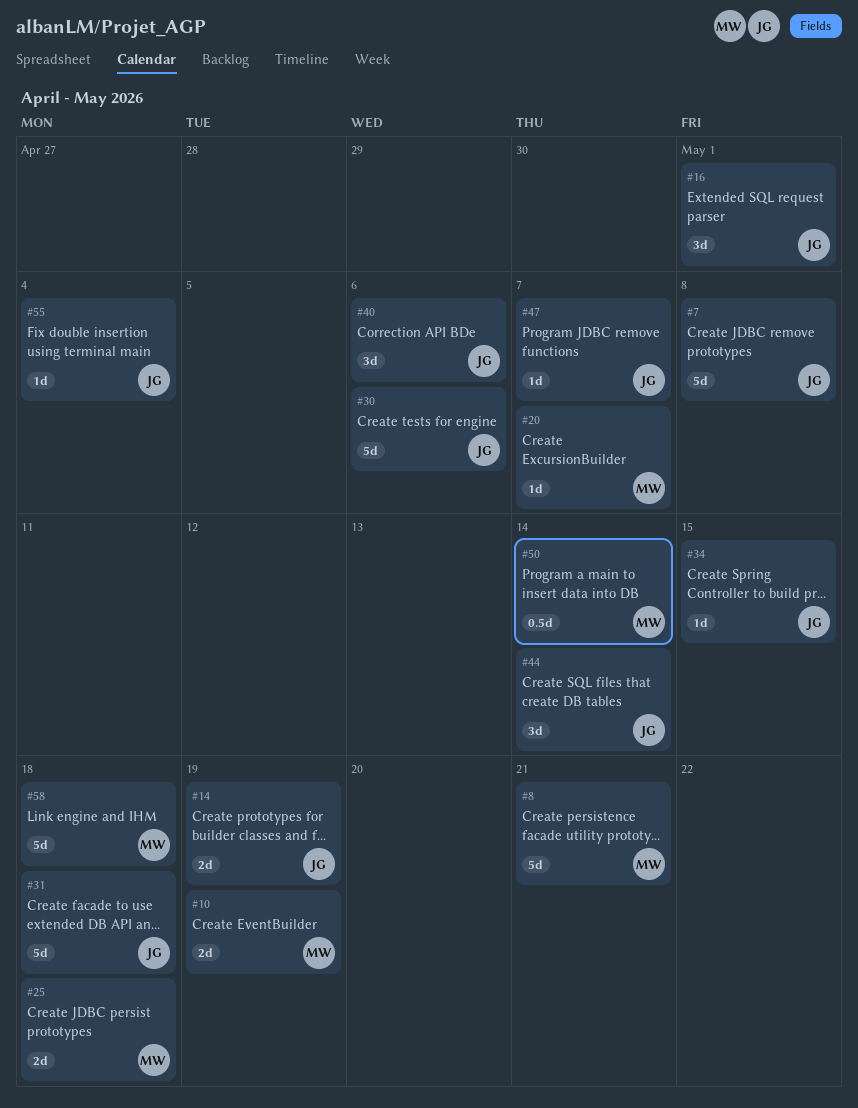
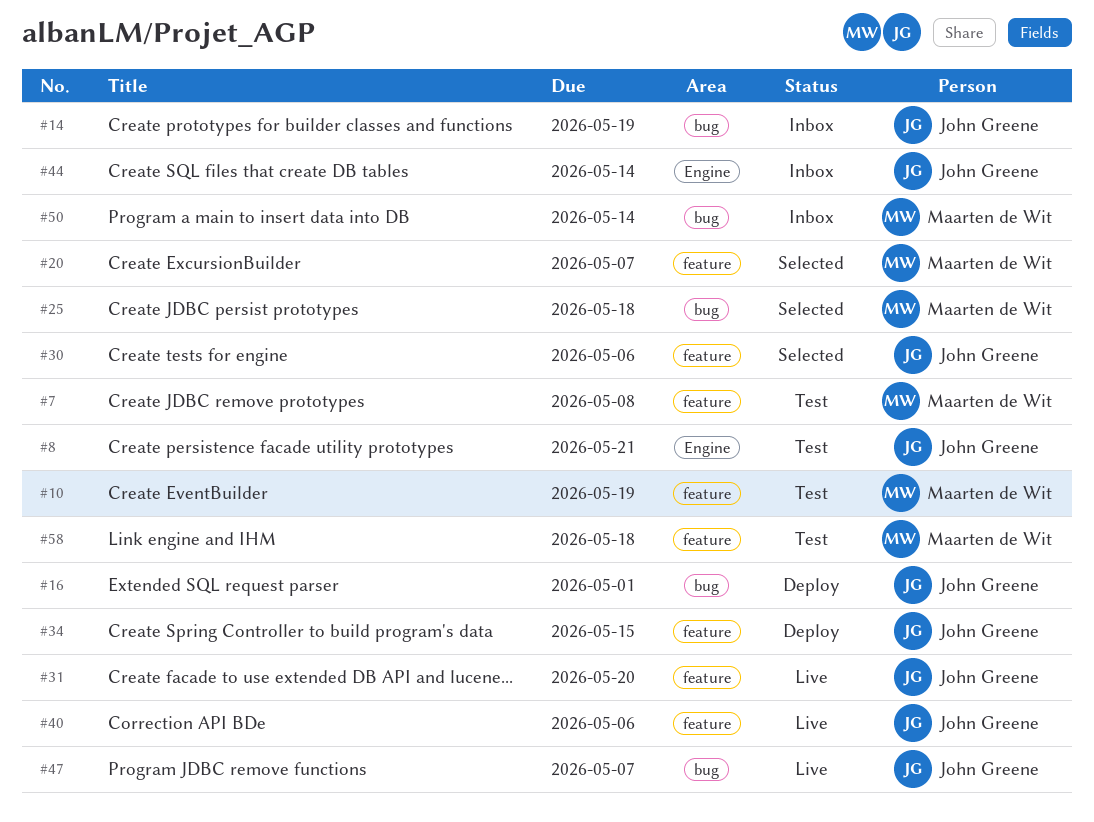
#7, owner: John Greene -> Maarten de Wit
#8, owner: Maarten de Wit -> John Greene
#31, due: May 18 -> May 20
#55: present -> none

